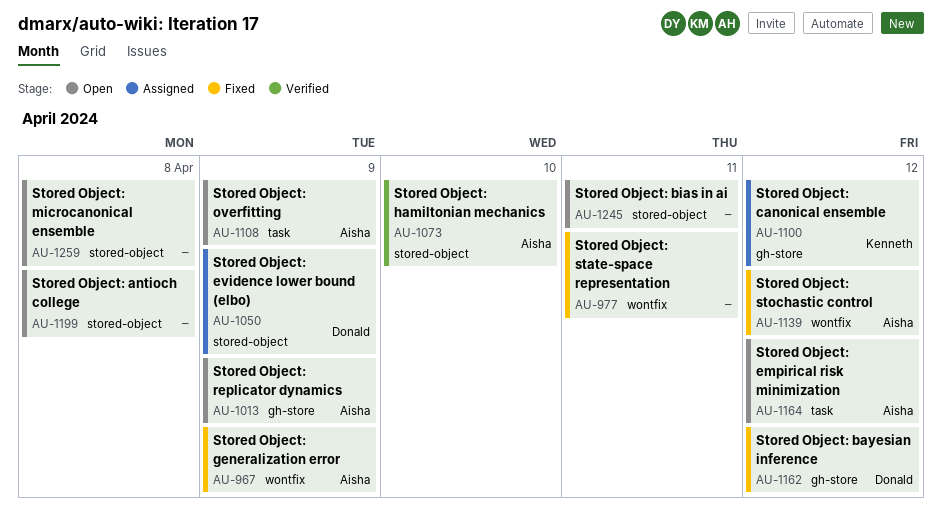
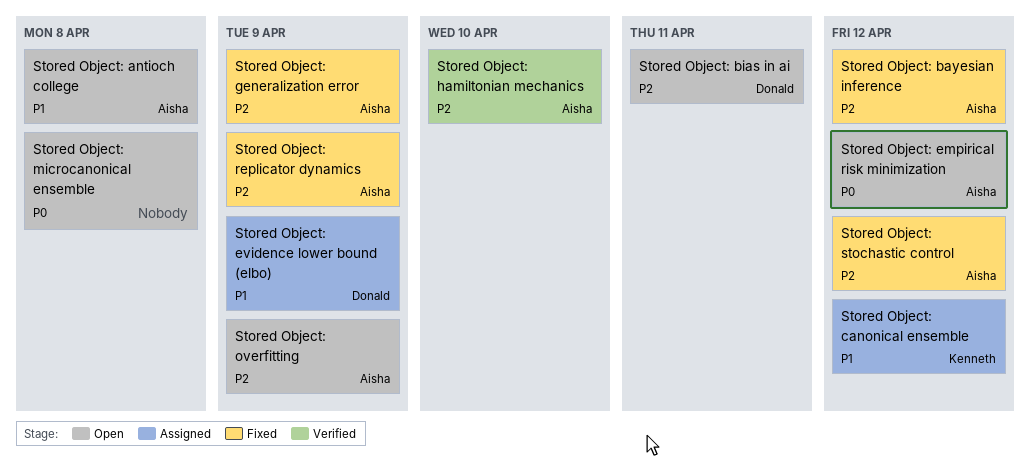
Stored Object: antioch college, owner: none -> Aisha
Stored Object: bayesian inference, owner: Donald -> Aisha
Stored Object: bias in ai, owner: none -> Donald
Stored Object: replicator dynamics, status: Open -> Fixed
Stored Object: state-space representation: present -> none

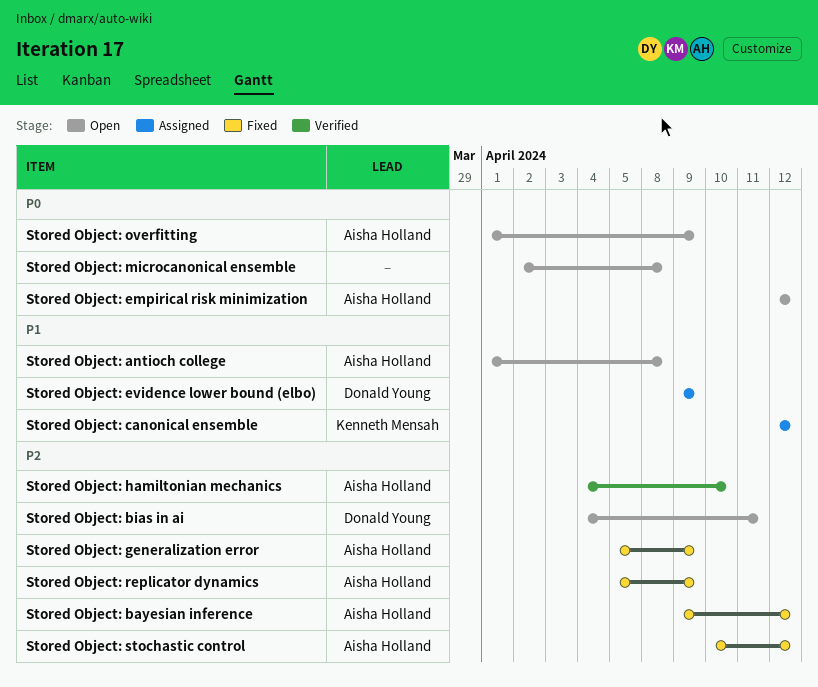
Stored Object: overfitting, priority: P2 -> P0

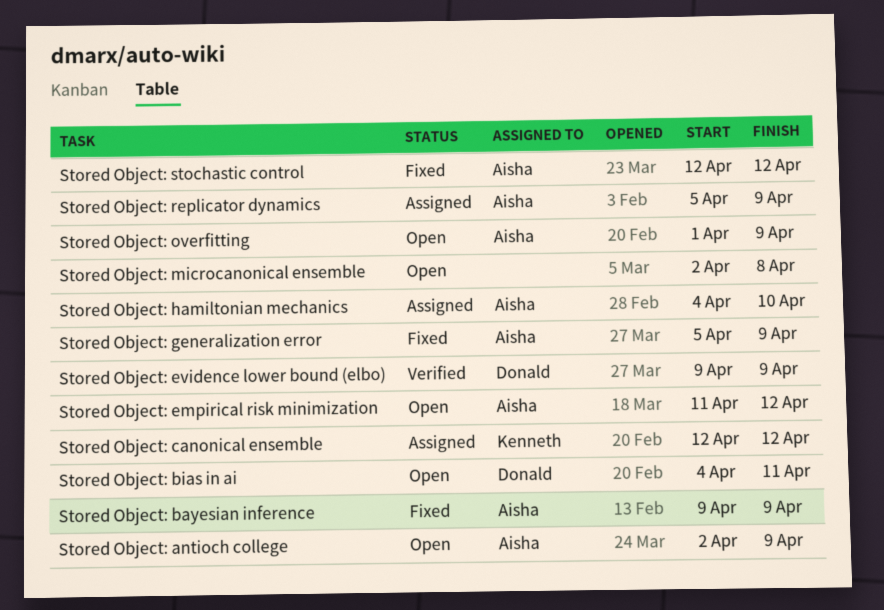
Stored Object: antioch college, start: Apr 1 -> Apr 2
Stored Object: antioch college, due: Apr 8 -> Apr 9
Stored Object: bayesian inference, due: Apr 12 -> Apr 9
Stored Object: empirical risk minimization, start: Apr 12 -> Apr 11
Stored Object: evidence lower bound (elbo), status: Assigned -> Verified
Stored Object: hamiltonian mechanics, status: Verified -> Assigned
Stored Object: replicator dynamics, status: Fixed -> Assigned
Stored Object: stochastic control, start: Apr 10 -> Apr 12

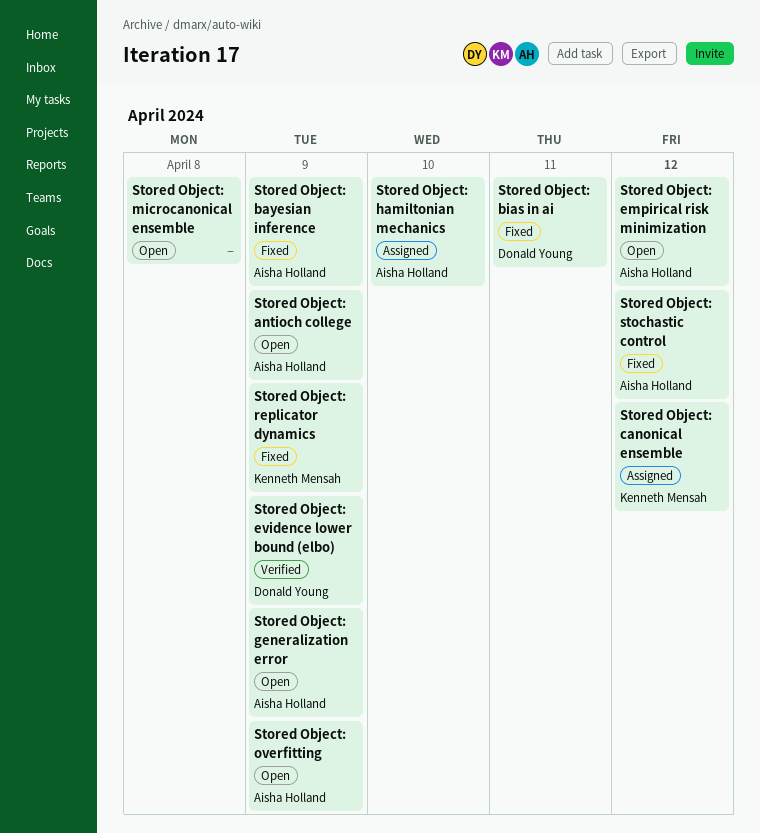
Stored Object: bias in ai, status: Open -> Fixed
Stored Object: generalization error, status: Fixed -> Open
Stored Object: replicator dynamics, status: Assigned -> Fixed
Stored Object: replicator dynamics, owner: Aisha Holland -> Kenneth Mensah

